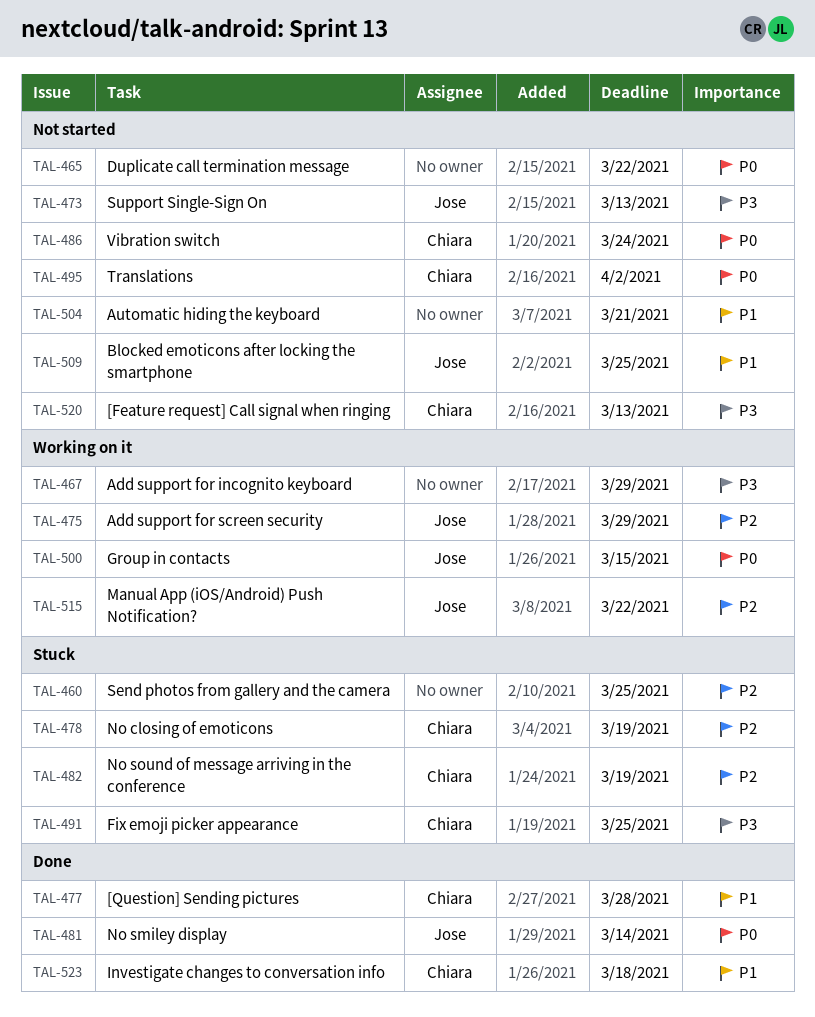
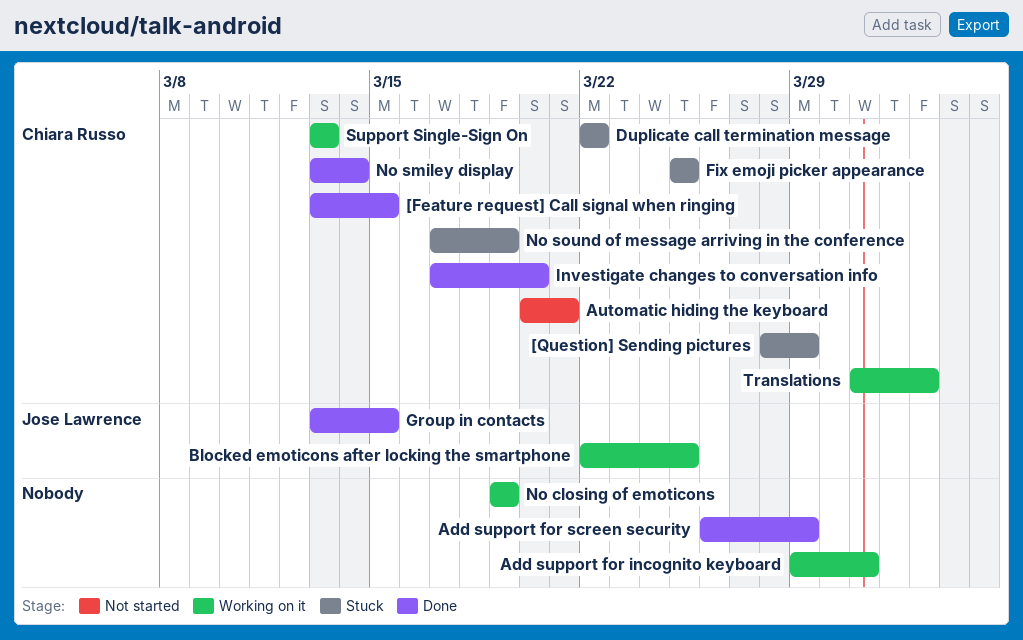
[Feature request] Call signal when ringing, status: Not started -> Done
[Feature request] Call signal when ringing, due: Mar 13 -> Mar 15
[Question] Sending pictures, status: Done -> Stuck
[Question] Sending pictures, due: Mar 28 -> Mar 29
Add support for incognito keyboard, due: Mar 29 -> Mar 31
Add support for screen security, status: Working on it -> Done
Add support for screen security, owner: Jose Lawrence -> none
Automatic hiding the keyboard, owner: none -> Chiara Russo
Blocked emoticons after locking the smartphone, status: Not started -> Working on it
Duplicate call termination message, status: Not started -> Stuck
Duplicate call termination message, owner: none -> Chiara Russo
Group in contacts, status: Working on it -> Done
Investigate changes to conversation info, due: Mar 18 -> Mar 20
Manual App (iOS/Android) Push Notification?: present -> none
No closing of emoticons, status: Stuck -> Working on it
No closing of emoticons, owner: Chiara Russo -> none
No smiley display, owner: Jose Lawrence -> Chiara Russo
Send photos from gallery and the camera: present -> none
Support Single-Sign On, status: Not started -> Working on it
Support Single-Sign On, owner: Jose Lawrence -> Chiara Russo
Translations, status: Not started -> Working on it
Vibration switch: present -> none

